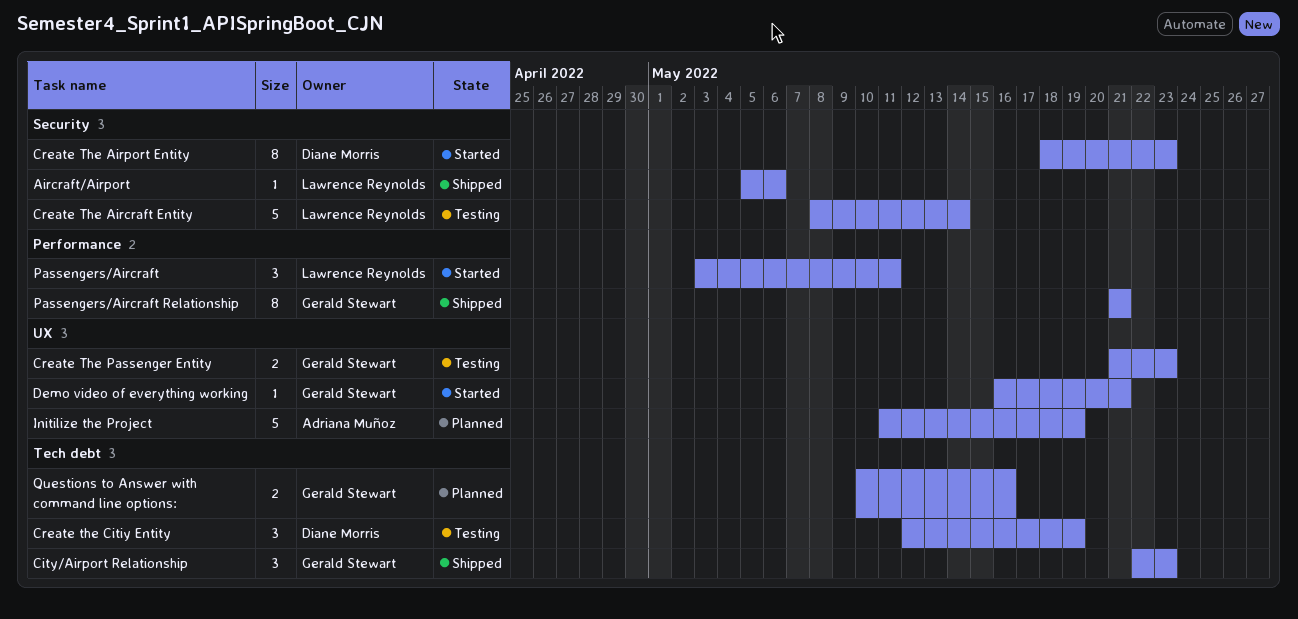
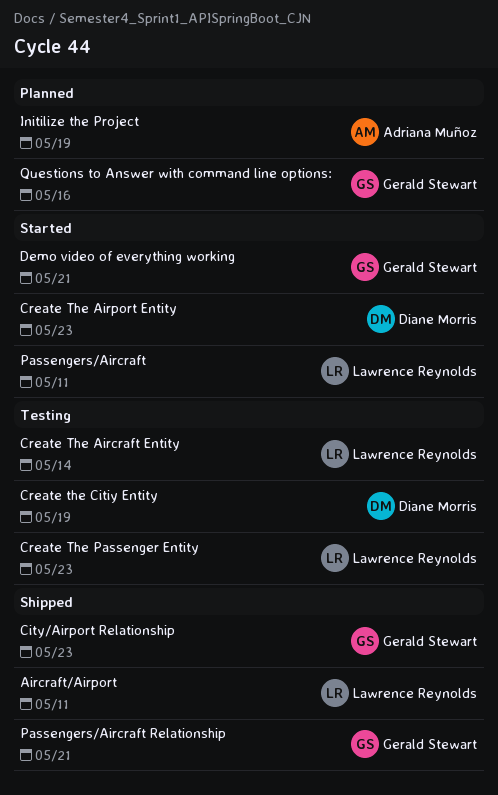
Aircraft/Airport, due: May 6 -> May 11
Create The Passenger Entity, owner: Gerald Stewart -> Lawrence Reynolds

